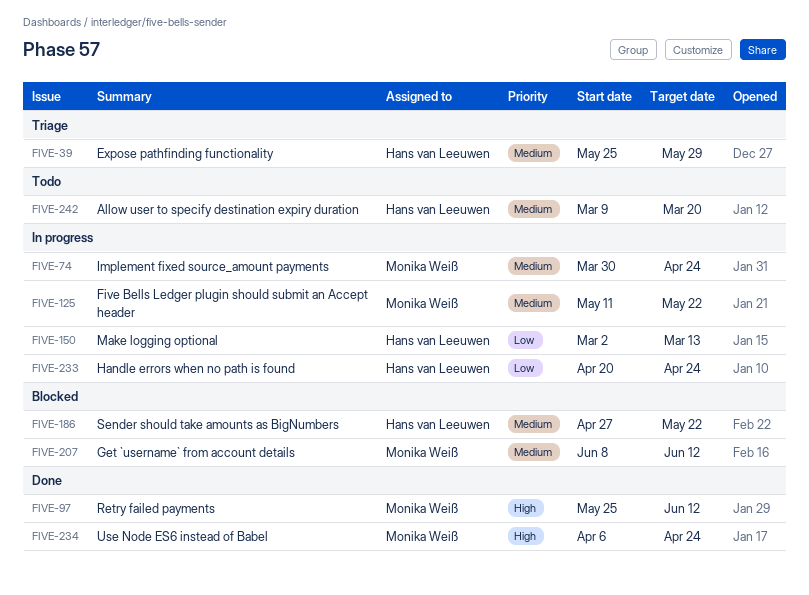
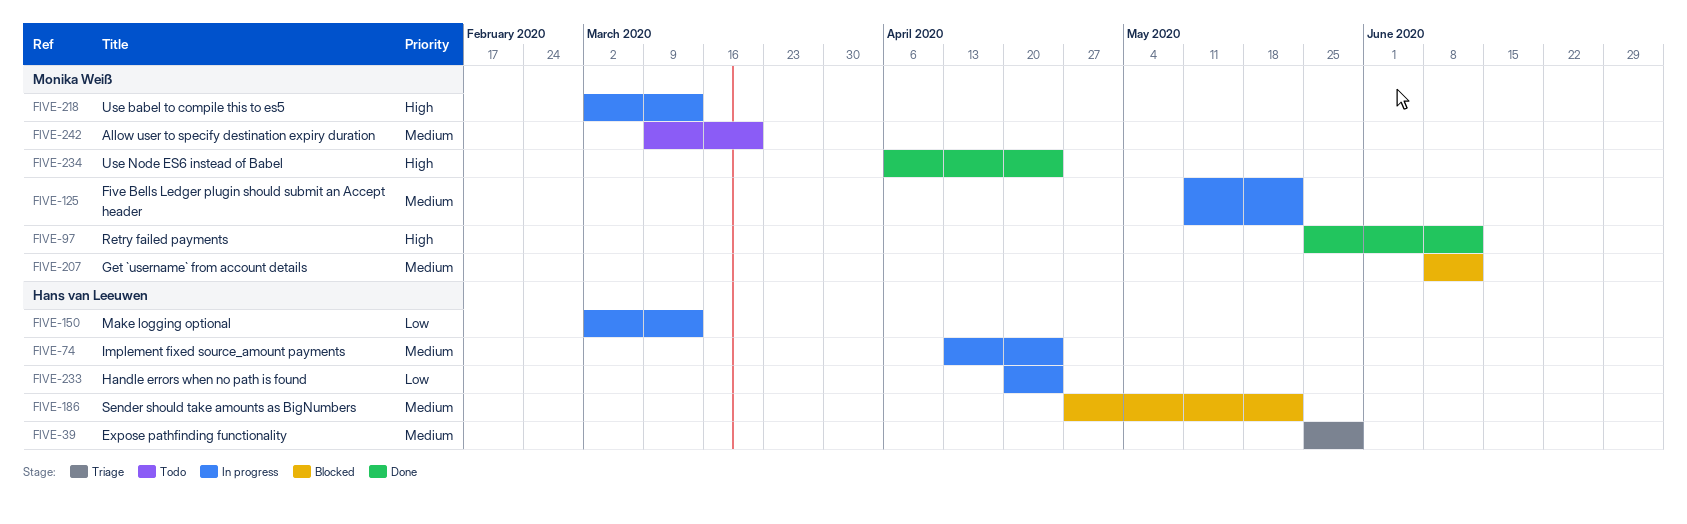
FIVE-74, owner: Monika Weiß -> Hans van Leeuwen
FIVE-74, start: Mar 30 -> Apr 13
FIVE-218: none -> present
FIVE-242, owner: Hans van Leeuwen -> Monika Weiß

